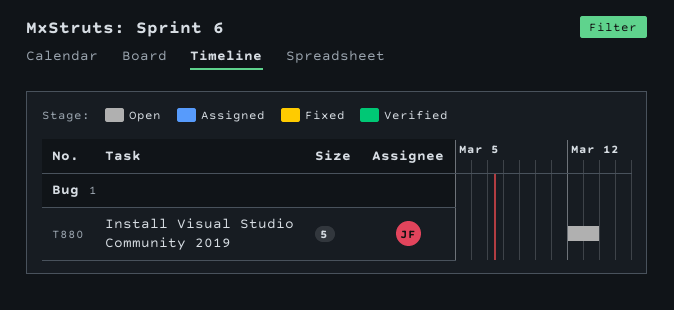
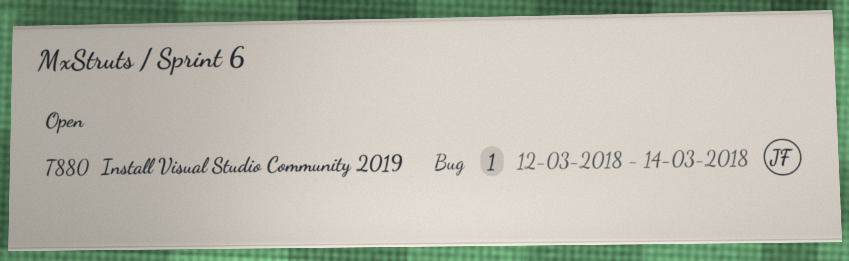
T880, estimate: 5 -> 1
T880, due: Mar 13 -> Mar 14

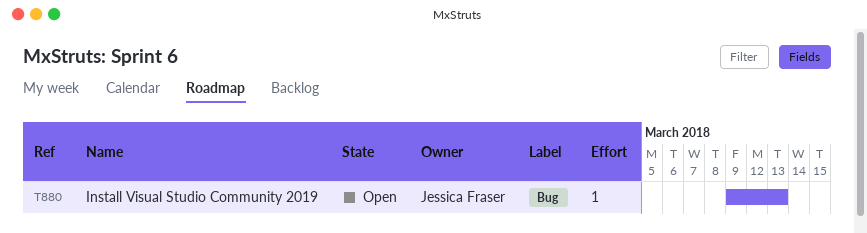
T880, start: Mar 12 -> Mar 9
T880, due: Mar 14 -> Mar 13

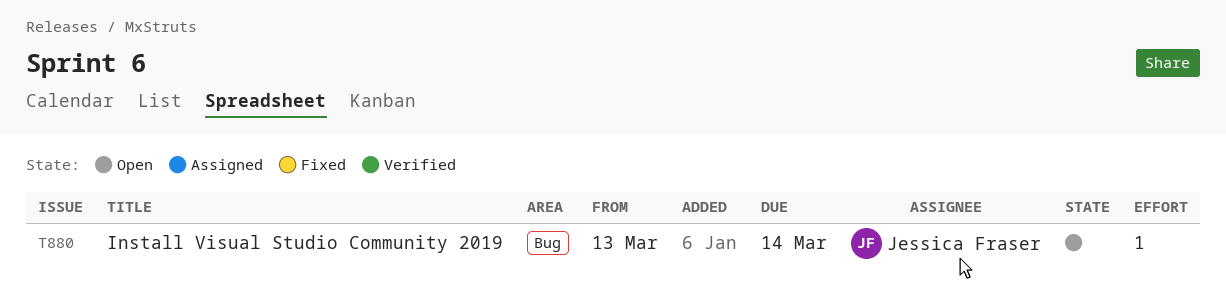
T880, start: Mar 9 -> Mar 13
T880, due: Mar 13 -> Mar 14

